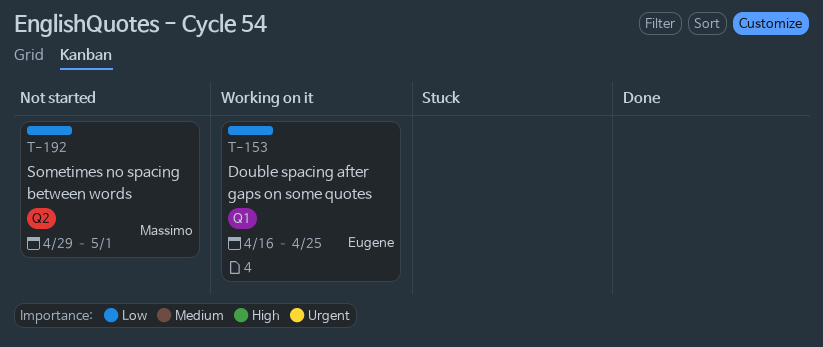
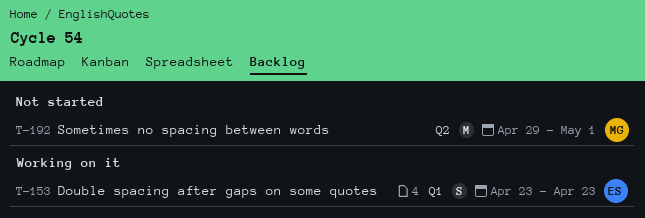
T-153, start: Apr 16 -> Apr 23
T-153, due: Apr 25 -> Apr 23

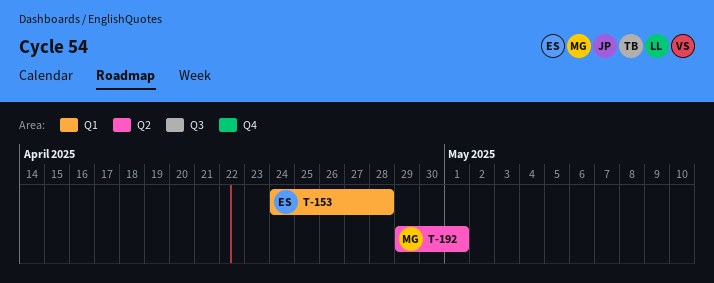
T-153, start: Apr 23 -> Apr 24
T-153, due: Apr 23 -> Apr 28

